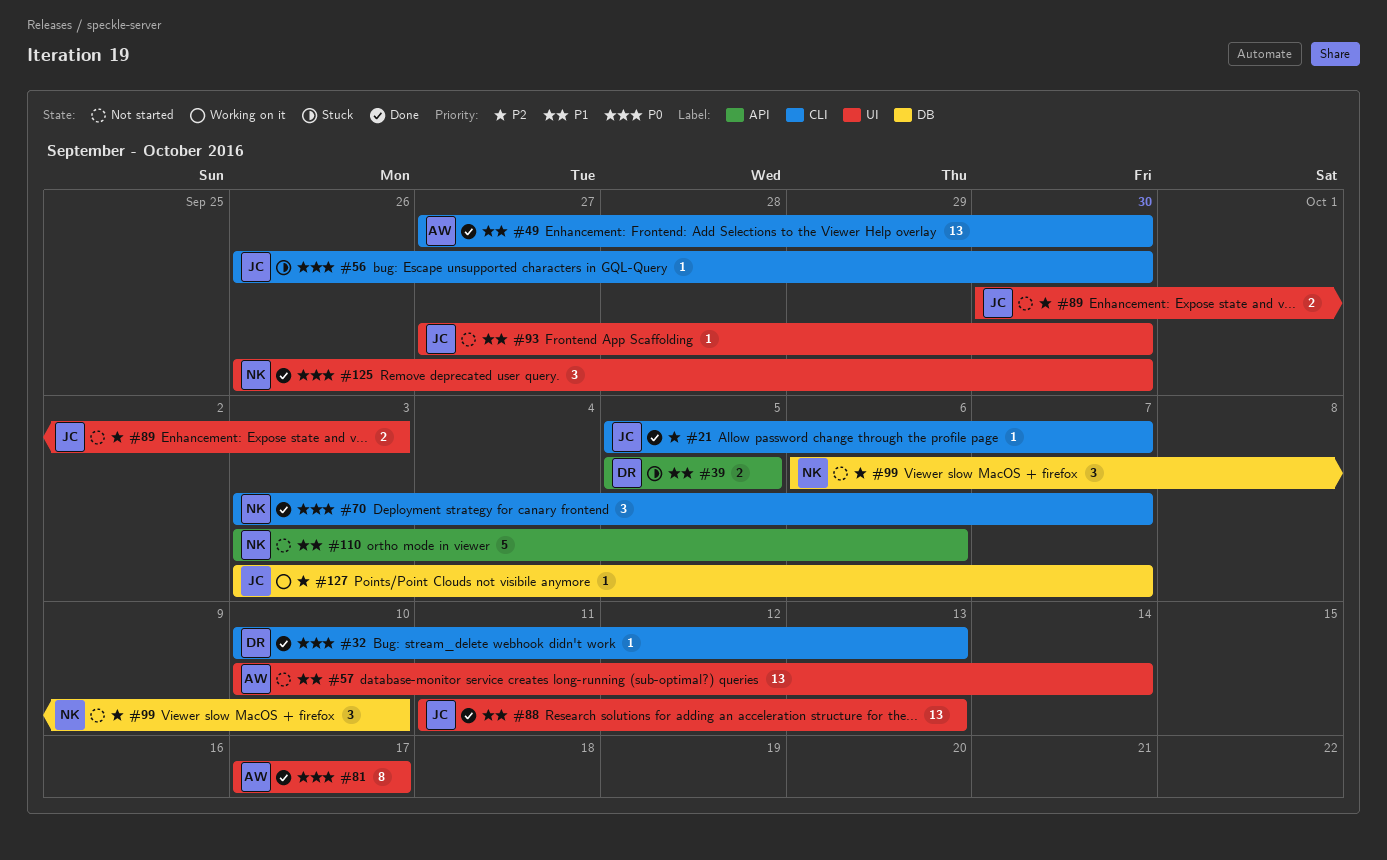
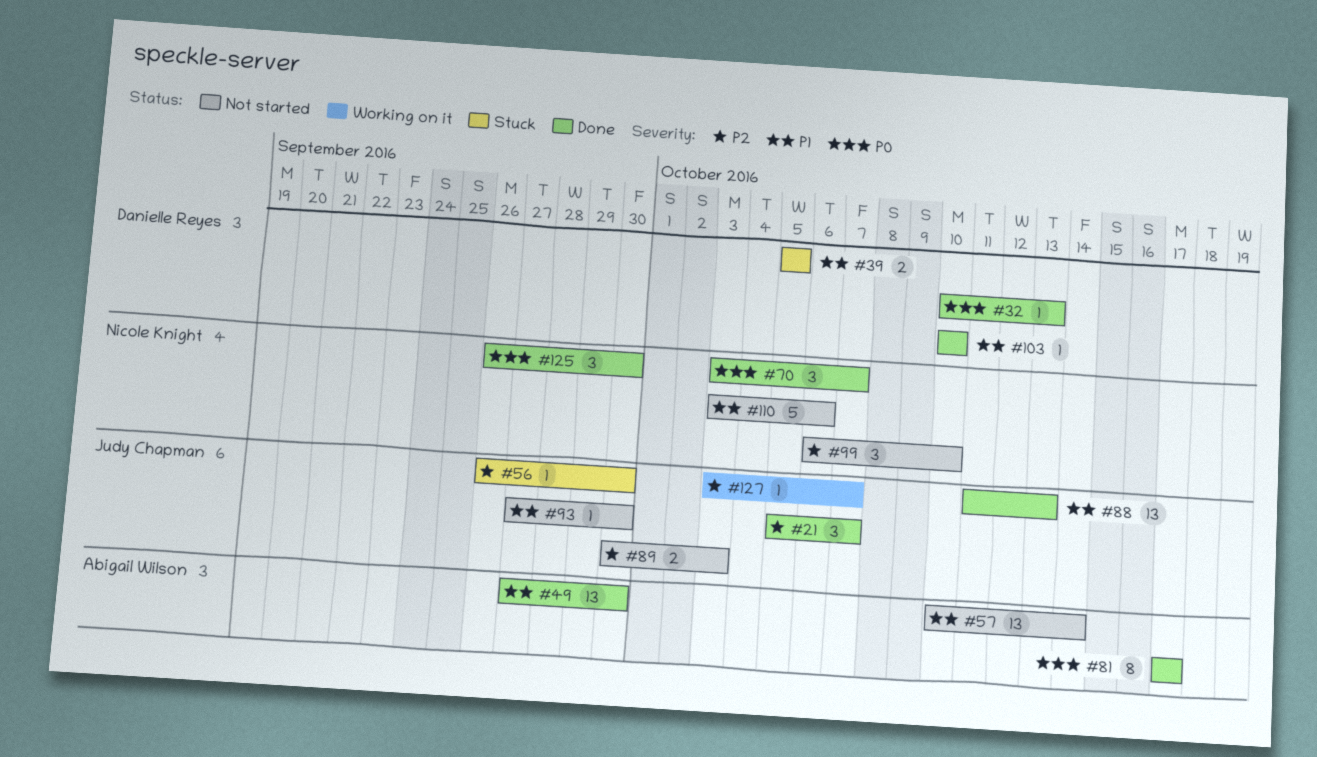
#21, estimate: 1 -> 3
#56, priority: P0 -> P2
#103: none -> present

